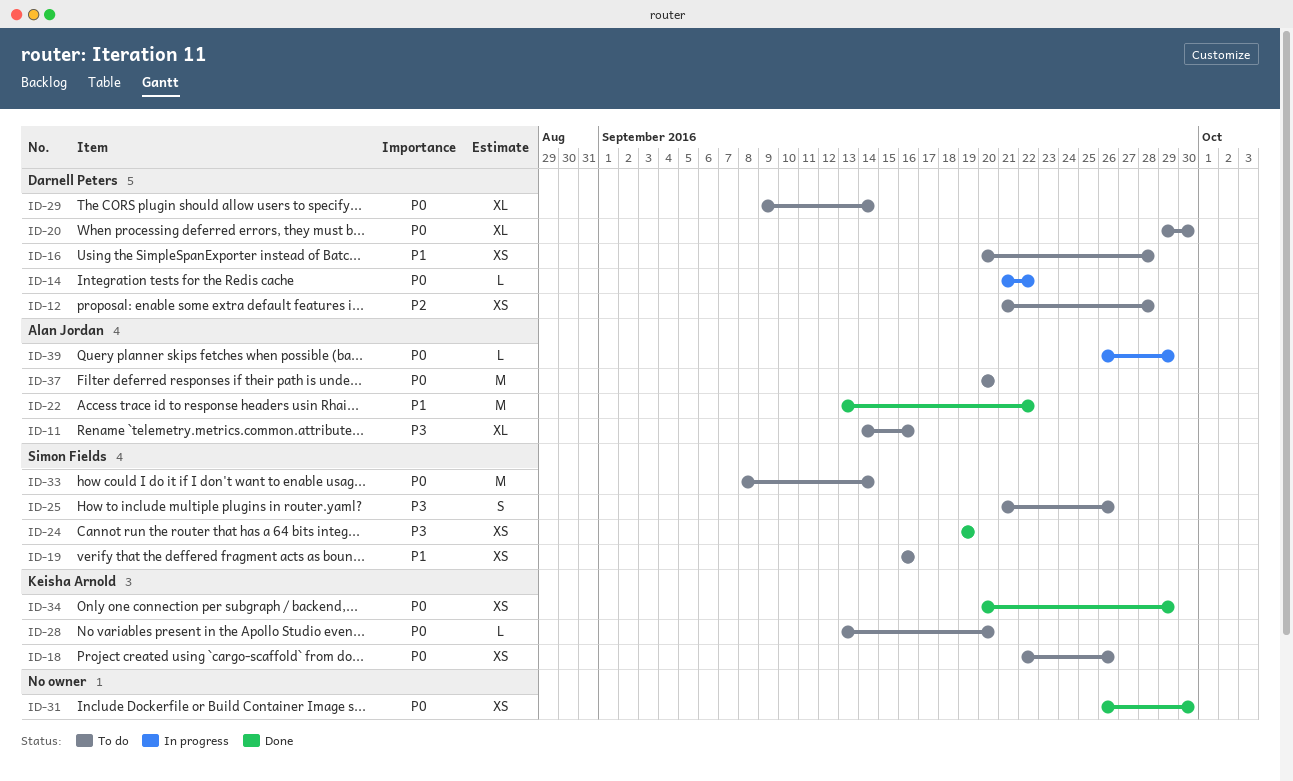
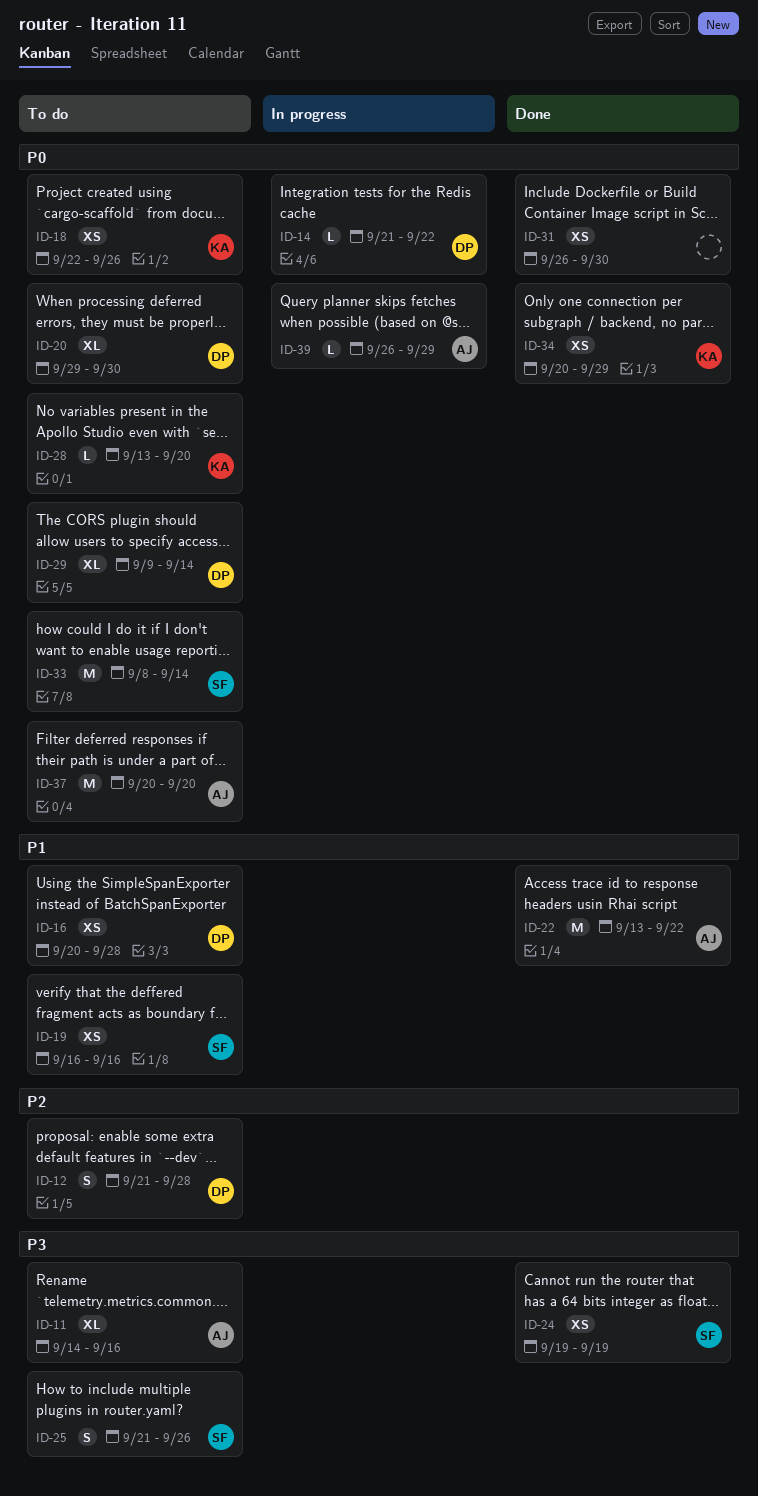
ID-12, estimate: XS -> S

